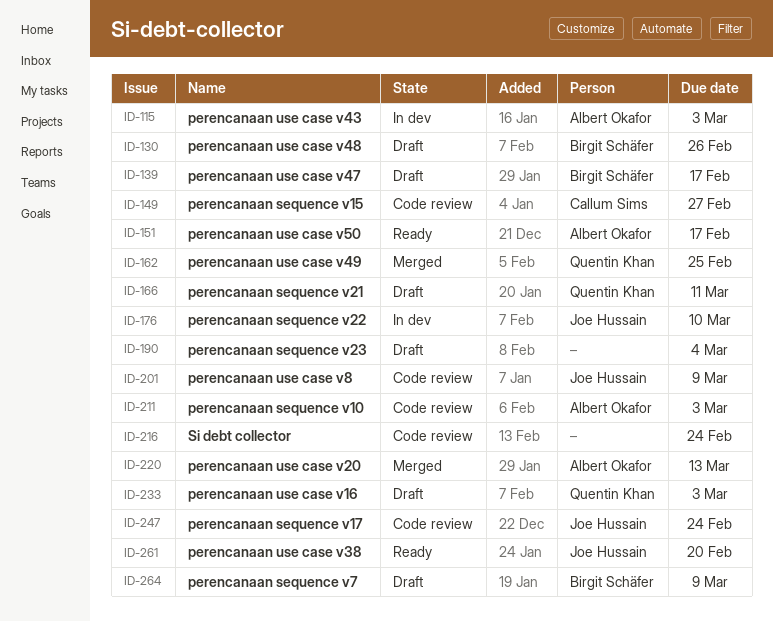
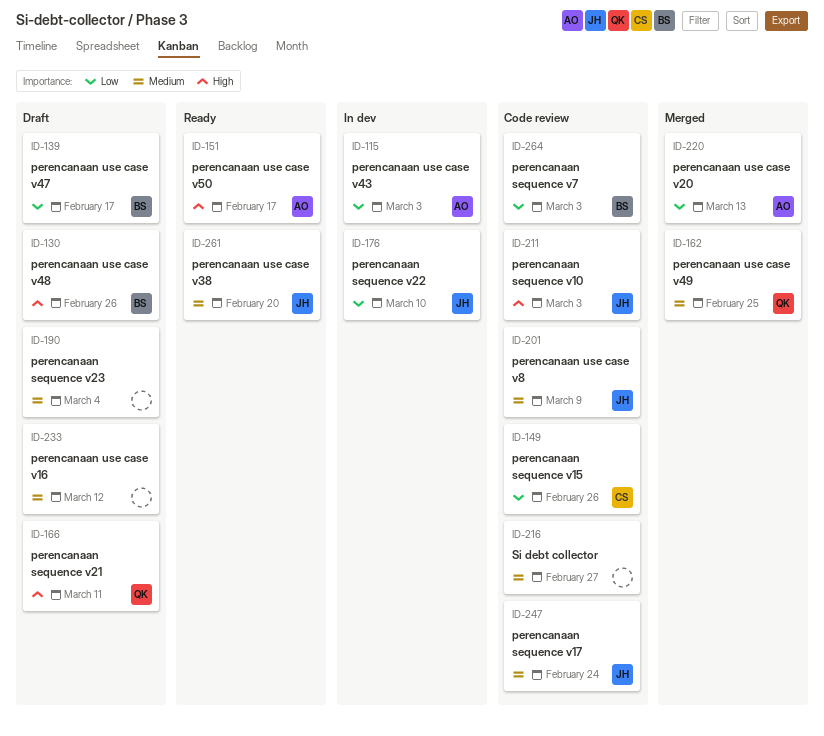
ID-149, due: Feb 27 -> Feb 26
ID-211, owner: Albert Okafor -> Joe Hussain
ID-216, due: Feb 24 -> Feb 27
ID-233, owner: Quentin Khan -> none
ID-233, due: Mar 3 -> Mar 12
ID-264, status: Draft -> Code review
ID-264, due: Mar 9 -> Mar 3

